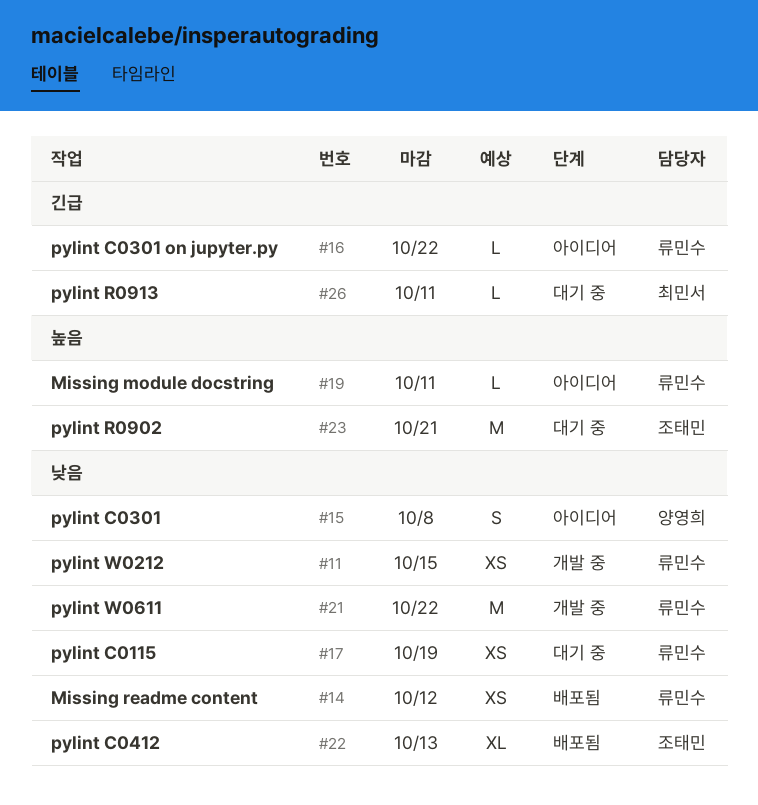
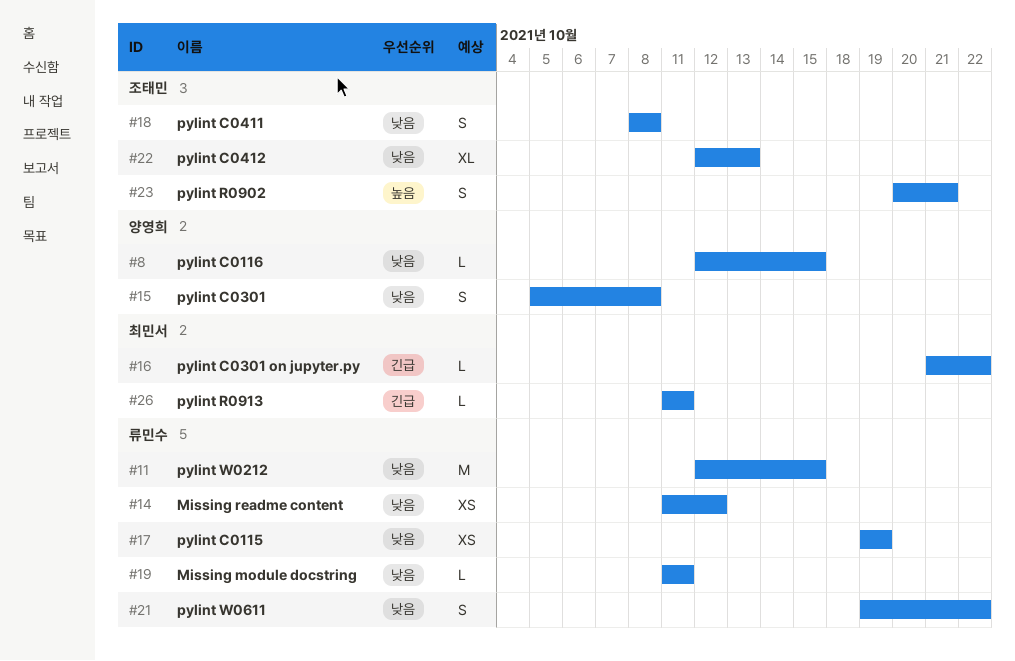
#8: none -> present
#11, estimate: XS -> M
#16, owner: 류민수 -> 최민서
#18: none -> present
#19, priority: 높음 -> 낮음
#21, estimate: M -> S
#23, estimate: M -> S

